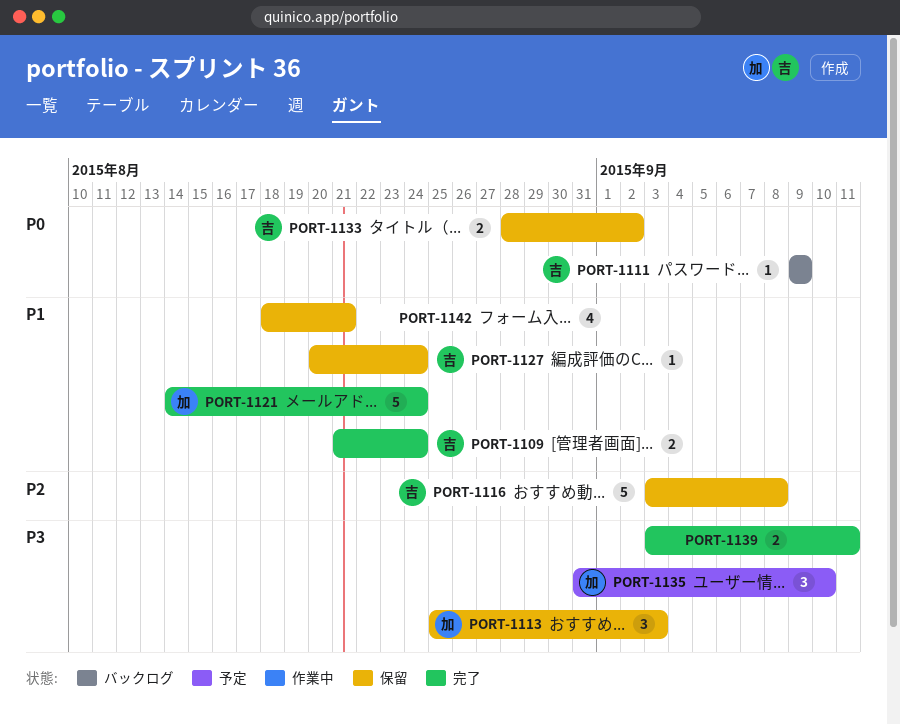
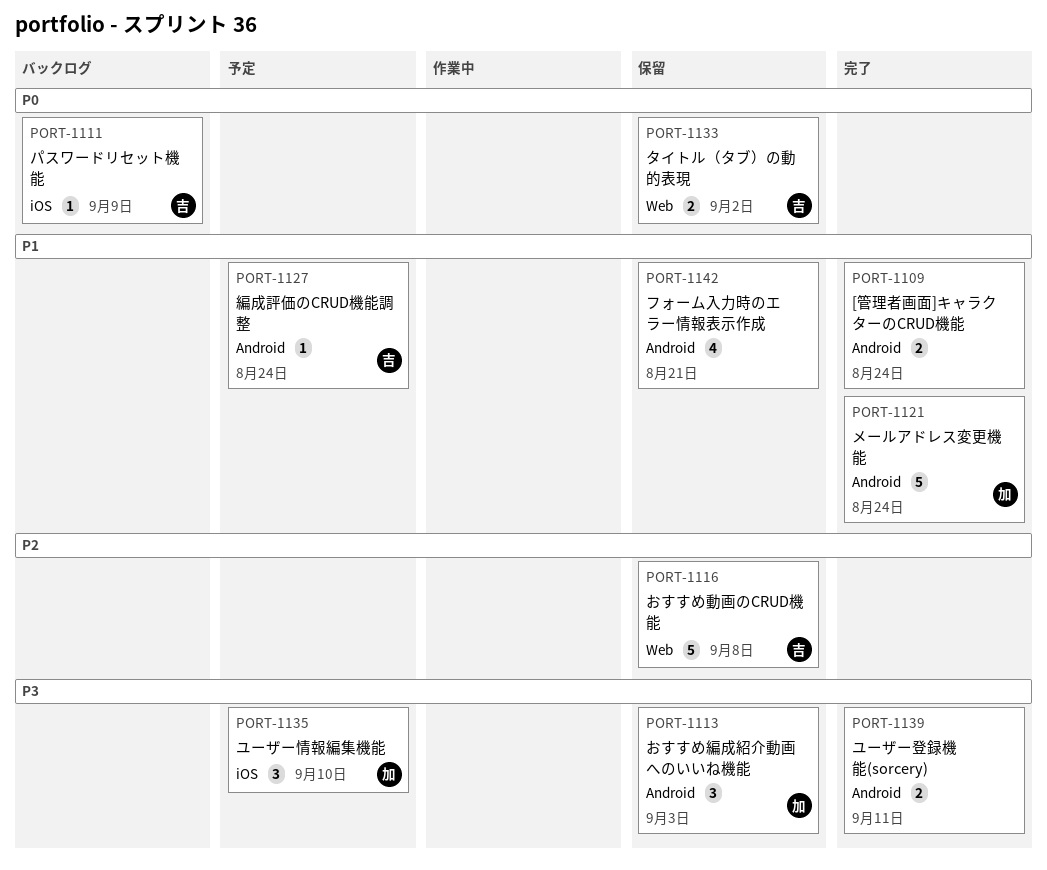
PORT-1109, owner: 吉 -> none
PORT-1127, status: 保留 -> 予定

